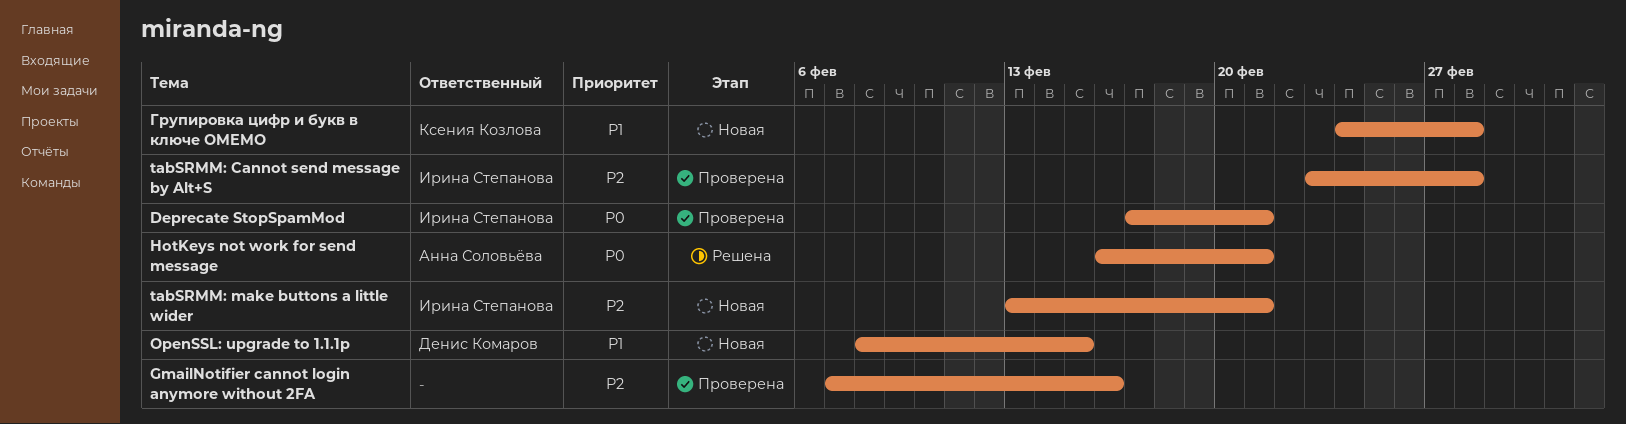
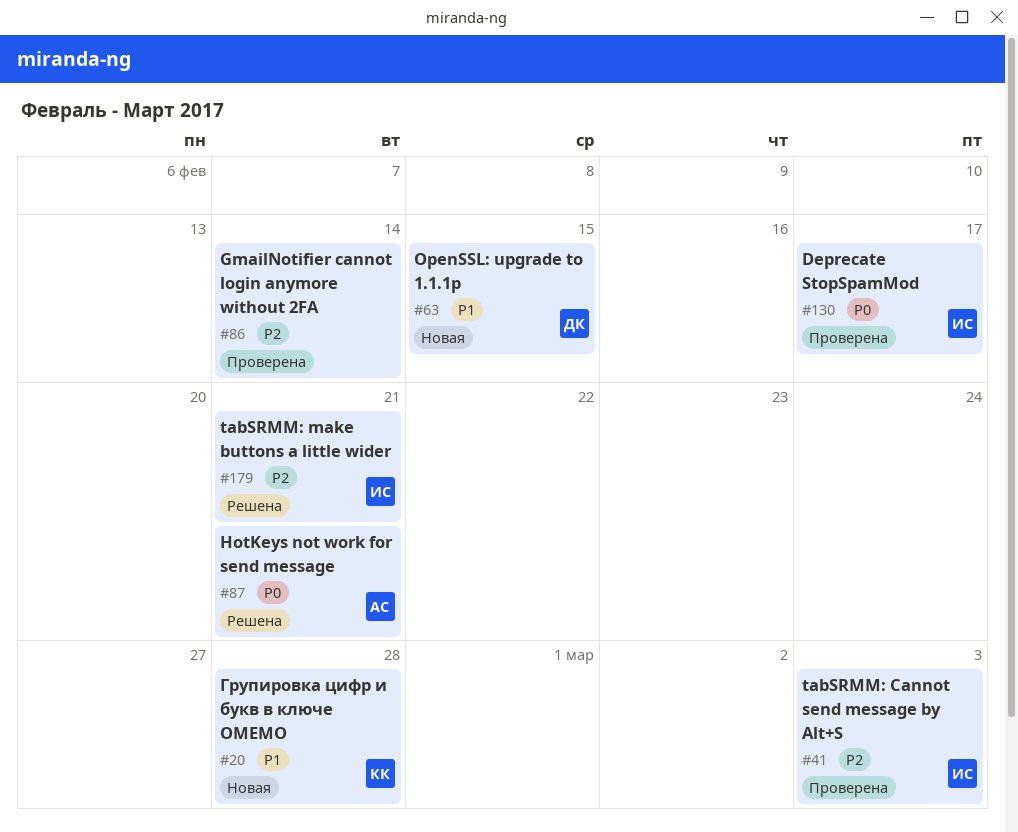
Deprecate StopSpamMod, due: Feb 21 -> Feb 17
GmailNotifier cannot login anymore without 2FA, due: Feb 16 -> Feb 14
tabSRMM: Cannot send message by Alt+S, due: Feb 28 -> Mar 3
tabSRMM: make buttons a little wider, status: Новая -> Решена

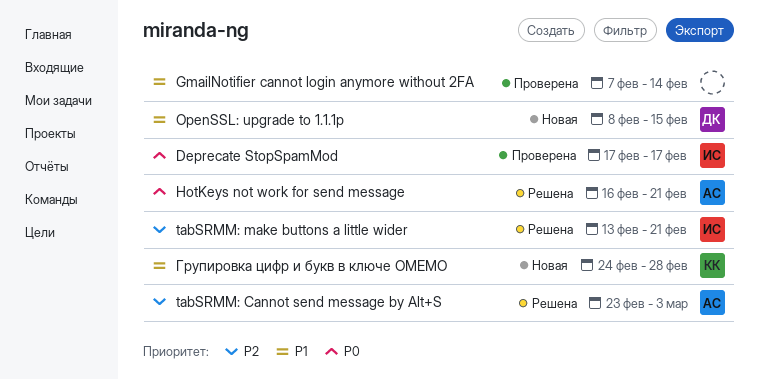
GmailNotifier cannot login anymore without 2FA, priority: P2 -> P1
tabSRMM: Cannot send message by Alt+S, status: Проверена -> Решена
tabSRMM: Cannot send message by Alt+S, owner: ИС -> АС

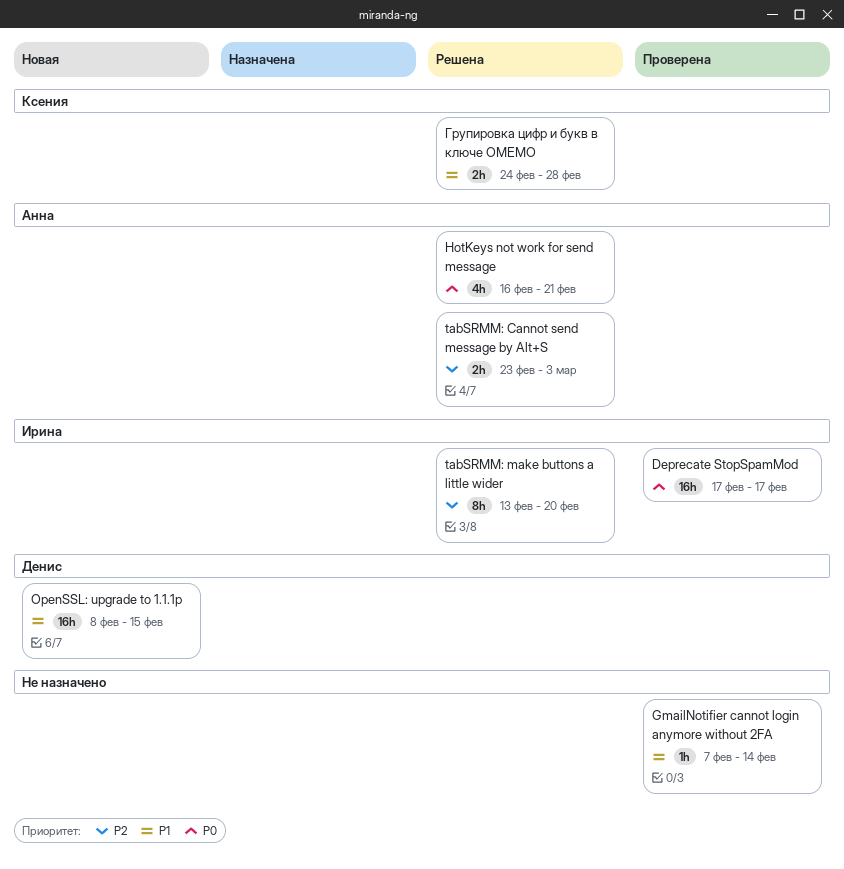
tabSRMM: make buttons a little wider, due: Feb 21 -> Feb 20
Групировка цифр и букв в ключе OMEMO, status: Новая -> Решена

